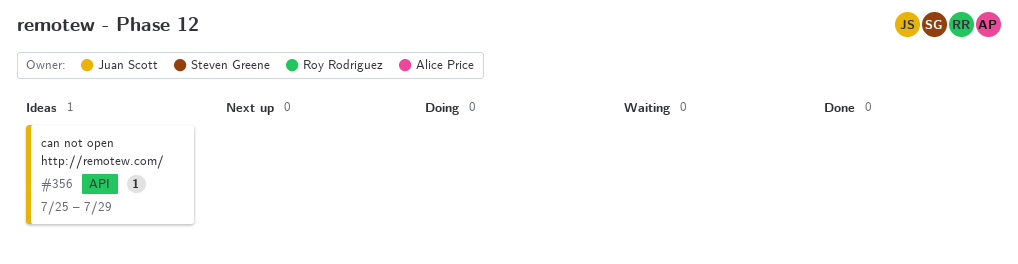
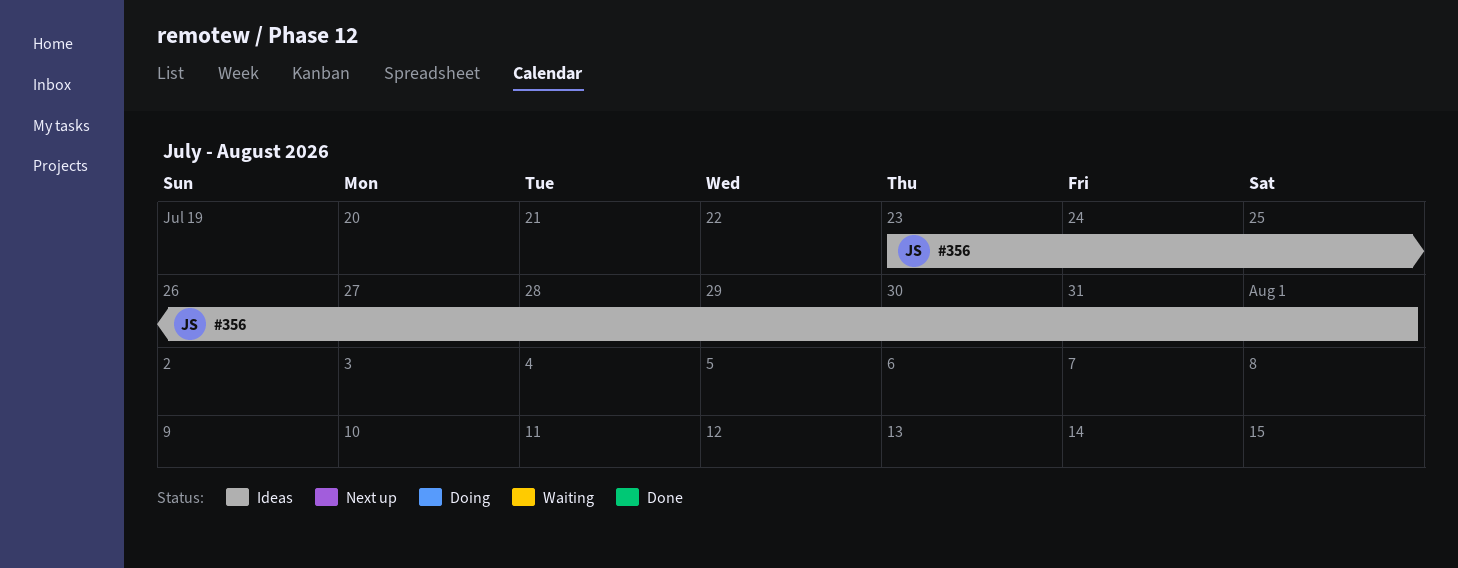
#356, start: Jul 25 -> Jul 23
#356, due: Jul 29 -> Aug 1

